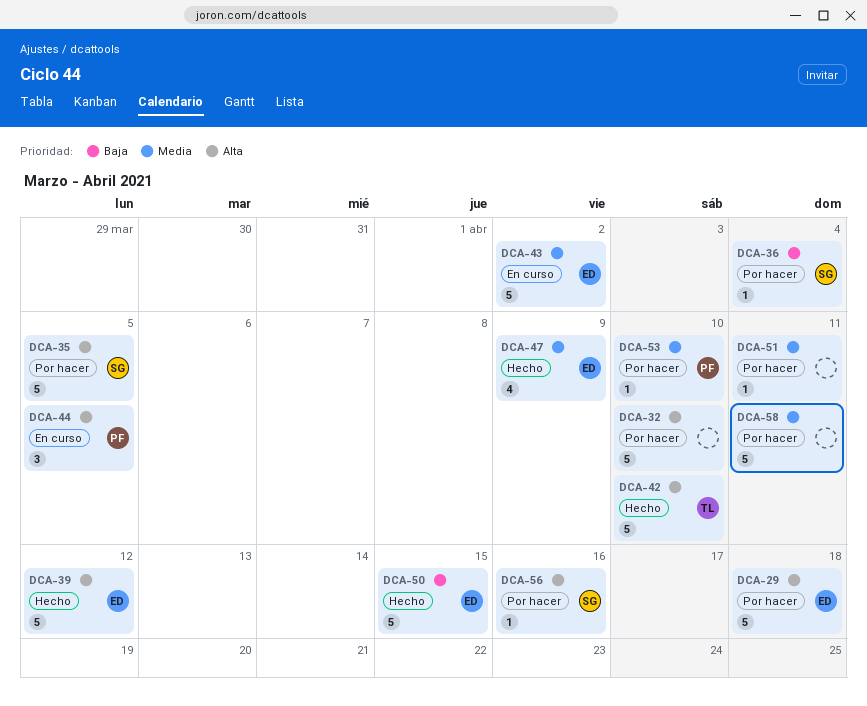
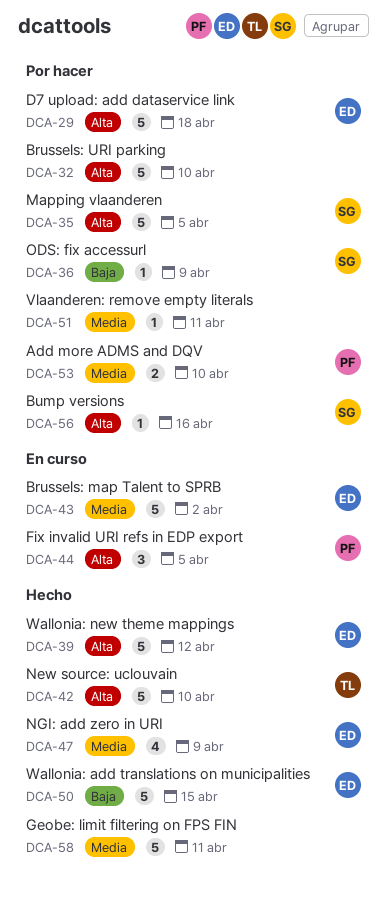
DCA-36, due: Apr 4 -> Apr 9
DCA-53, estimate: 1 -> 2
DCA-58, status: Por hacer -> Hecho

